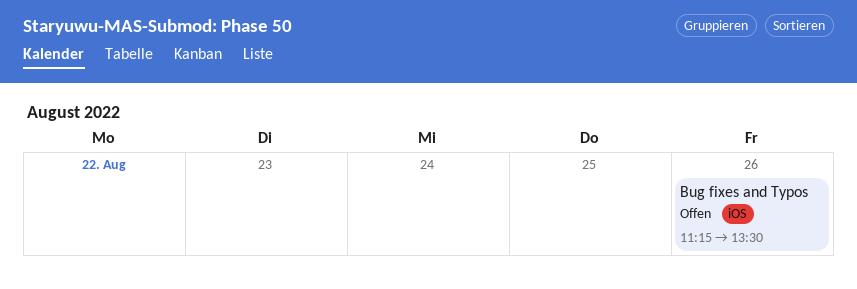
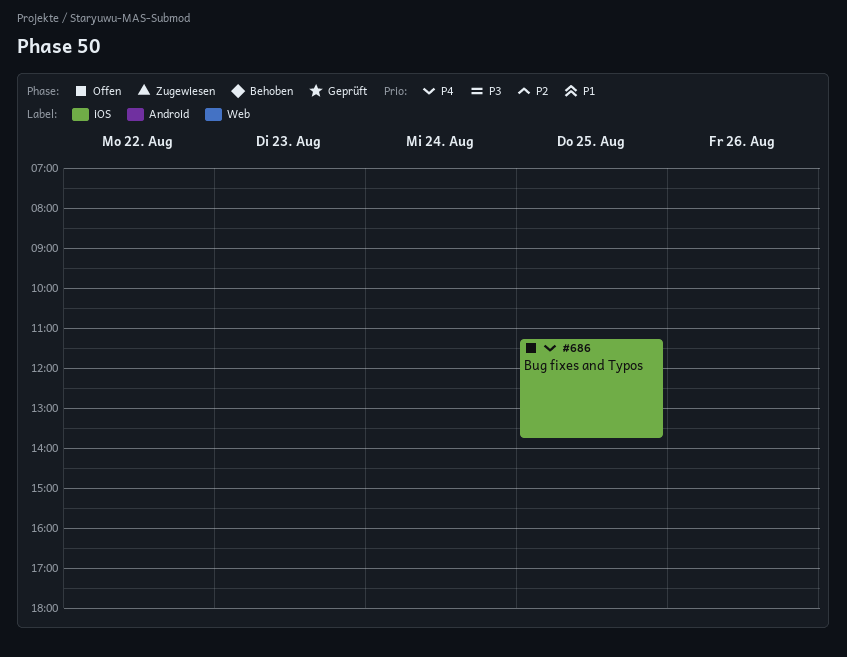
Bug fixes and Typos, day: Aug 26 -> Aug 25
Bug fixes and Typos, ends: 13:30 -> 13:45

